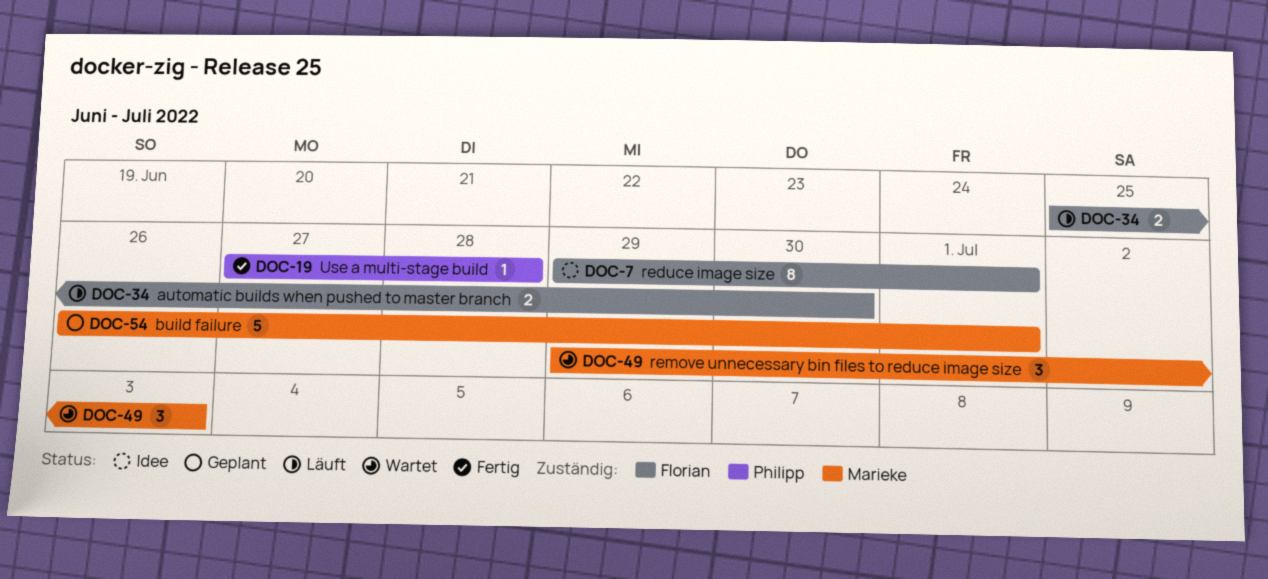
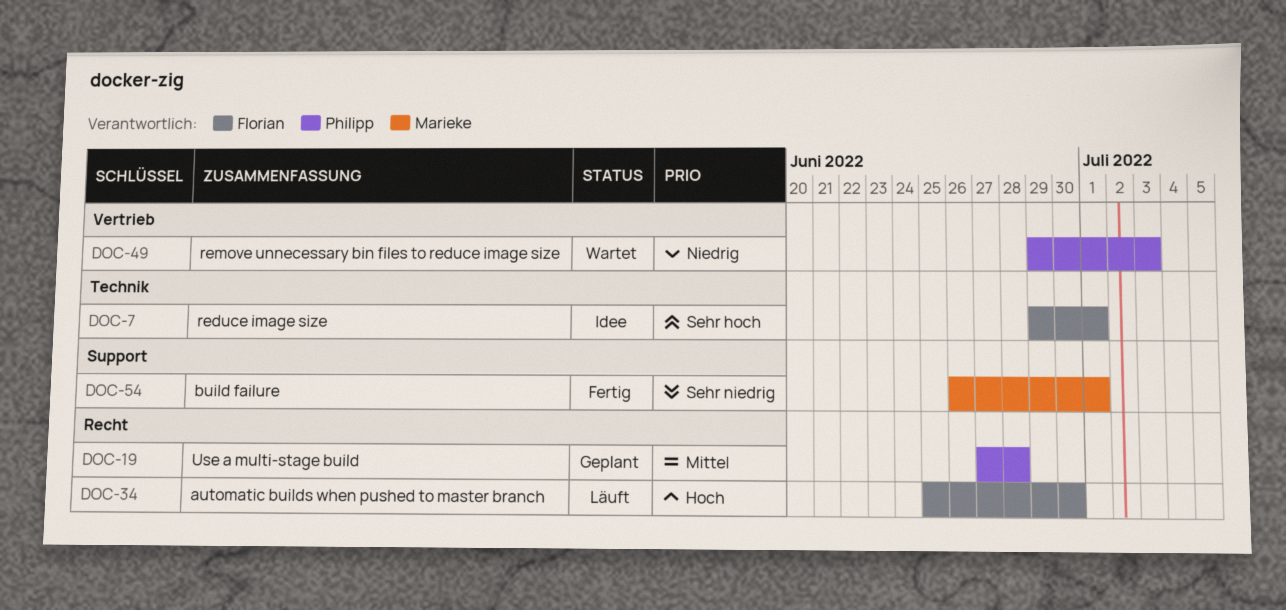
DOC-19, status: Fertig -> Geplant
DOC-49, owner: Marieke -> Philipp
DOC-54, status: Geplant -> Fertig

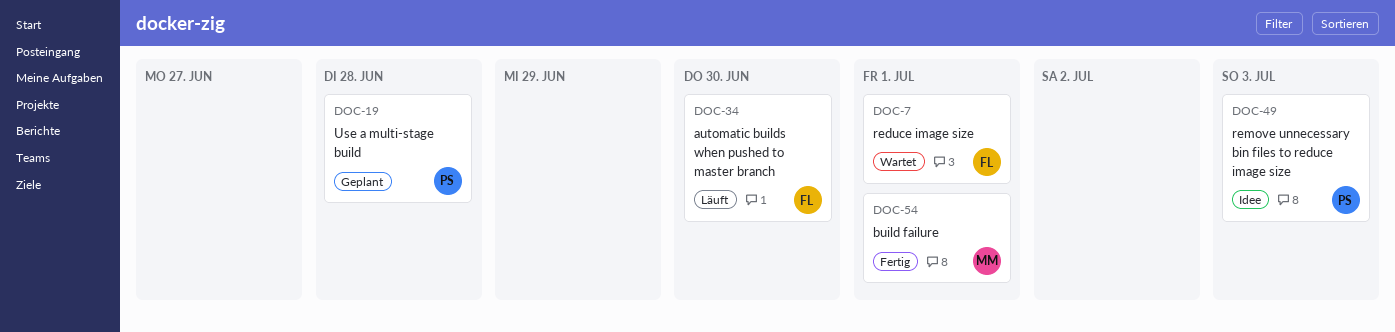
DOC-7, status: Idee -> Wartet
DOC-49, status: Wartet -> Idee

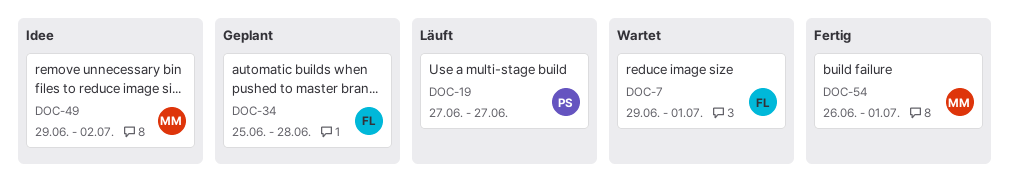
DOC-19, status: Geplant -> Läuft
DOC-19, due: Jun 28 -> Jun 27
DOC-34, status: Läuft -> Geplant
DOC-34, due: Jun 30 -> Jun 28
DOC-49, owner: PS -> MM
DOC-49, due: Jul 3 -> Jul 2

